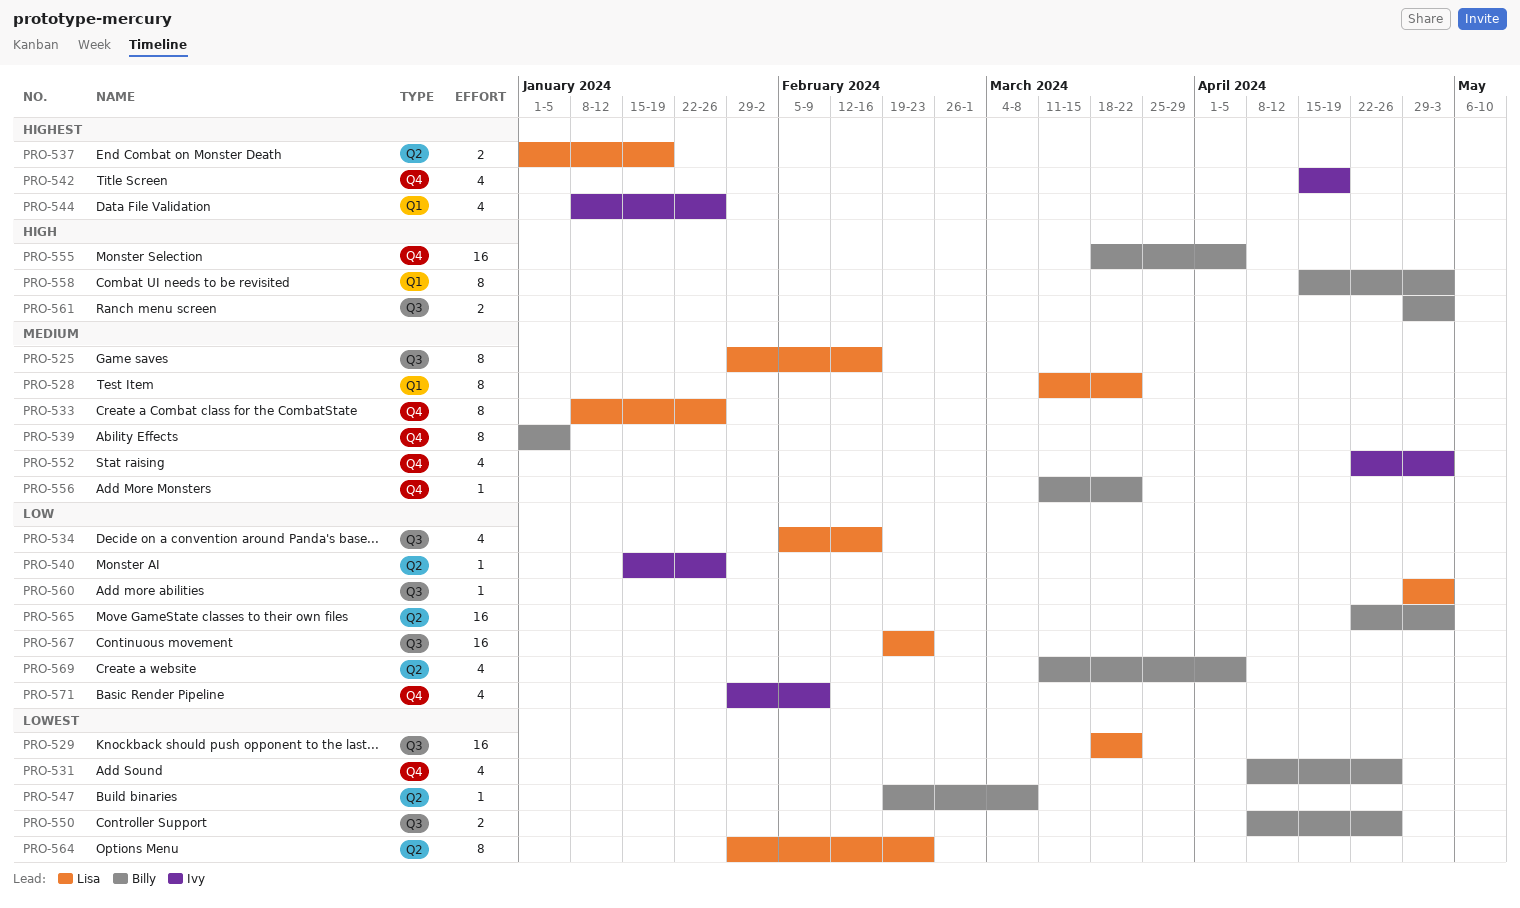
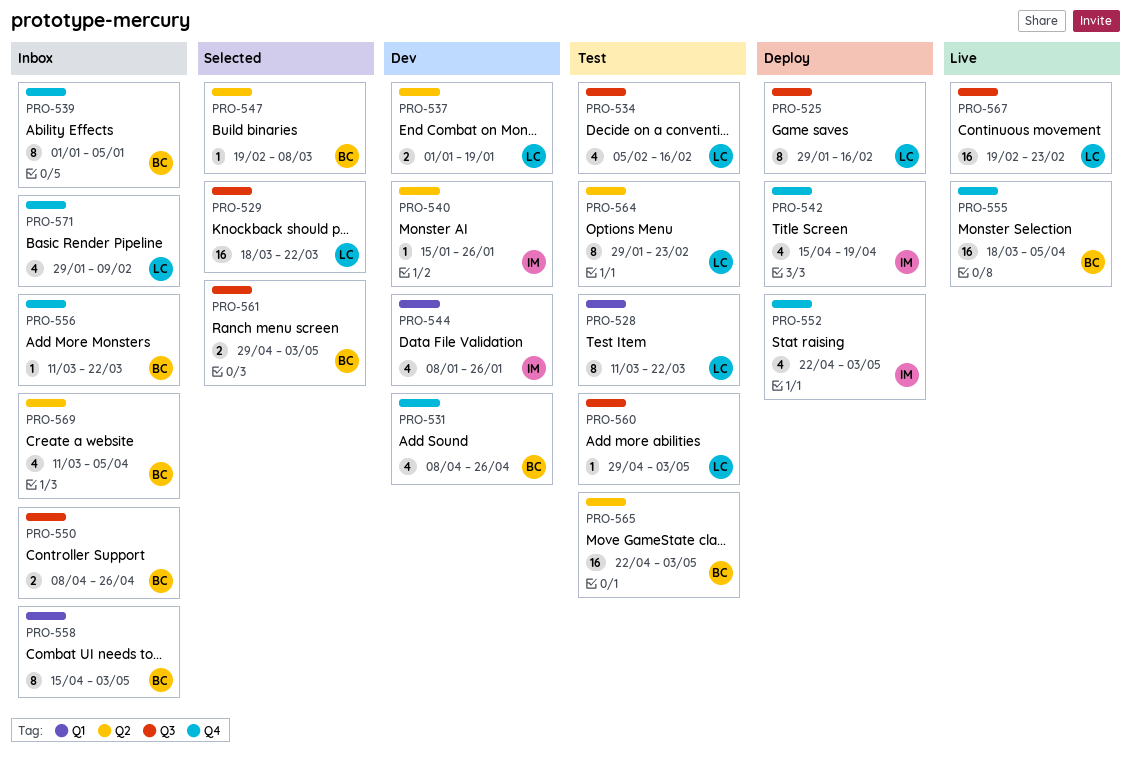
PRO-533: present -> none
PRO-571, owner: Ivy -> Lisa

